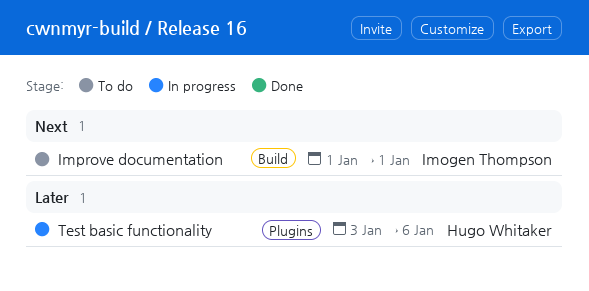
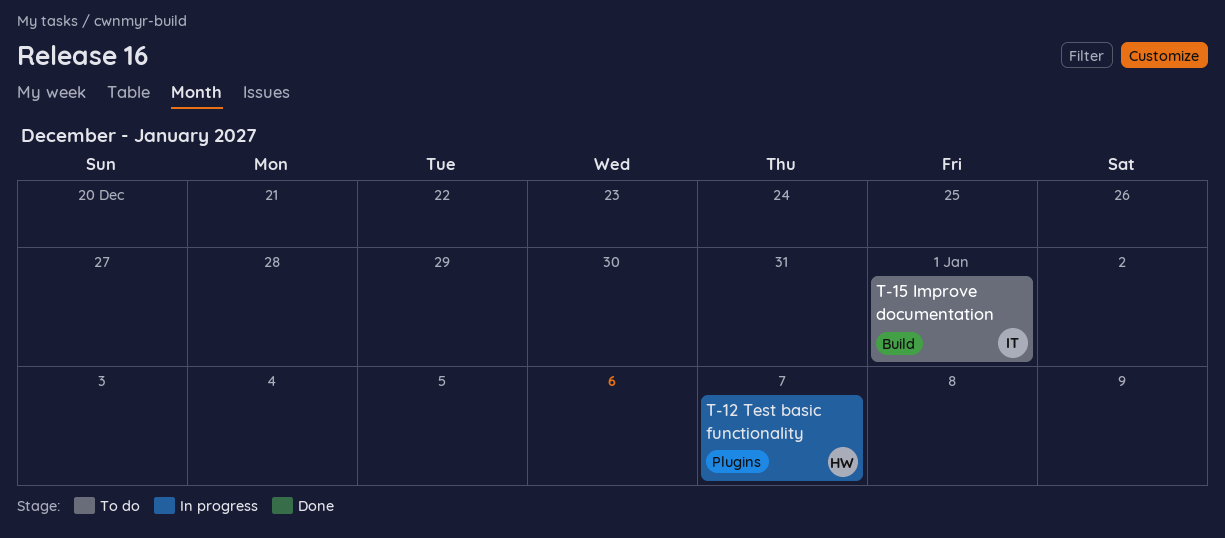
Test basic functionality, due: Jan 6 -> Jan 7

